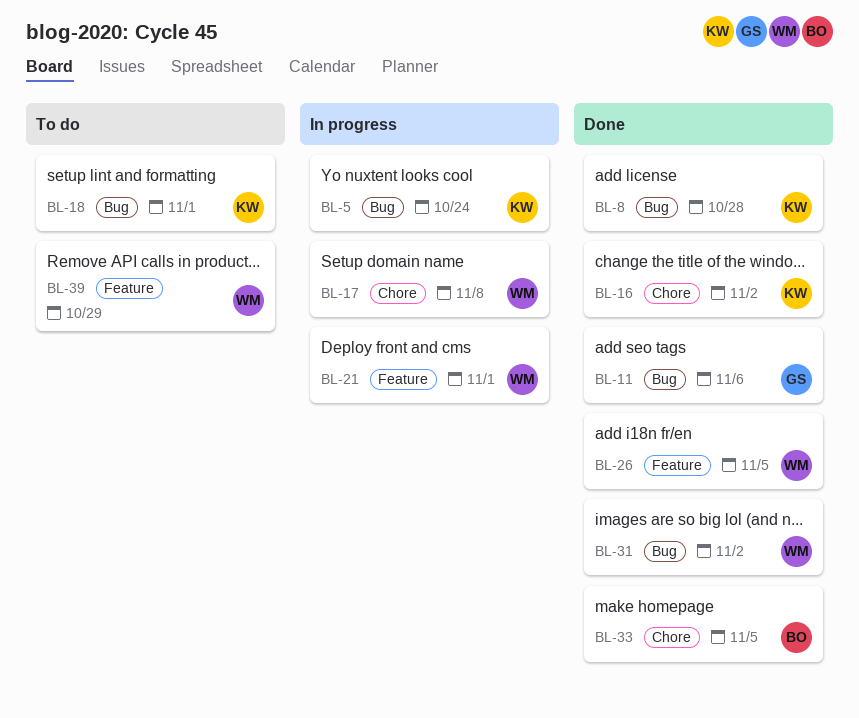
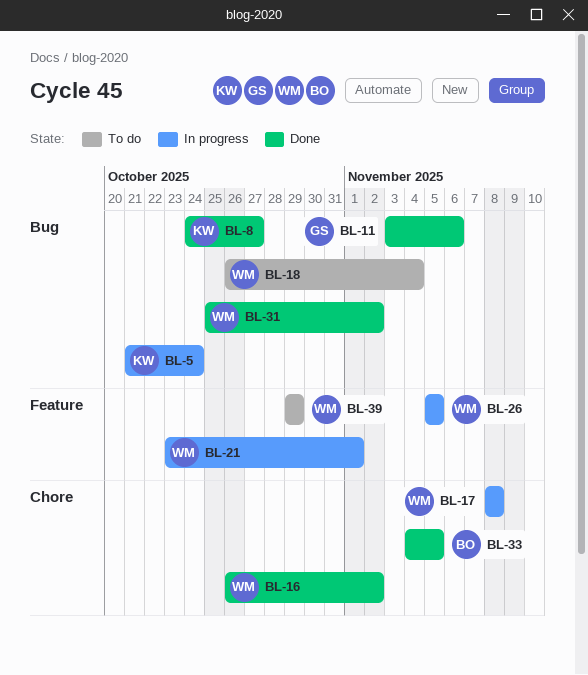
BL-8, due: Oct 28 -> Oct 27
BL-16, owner: KW -> WM
BL-18, owner: KW -> WM
BL-18, due: Nov 1 -> Nov 4
BL-26, status: Done -> In progress

